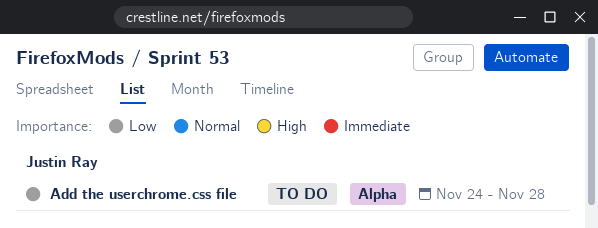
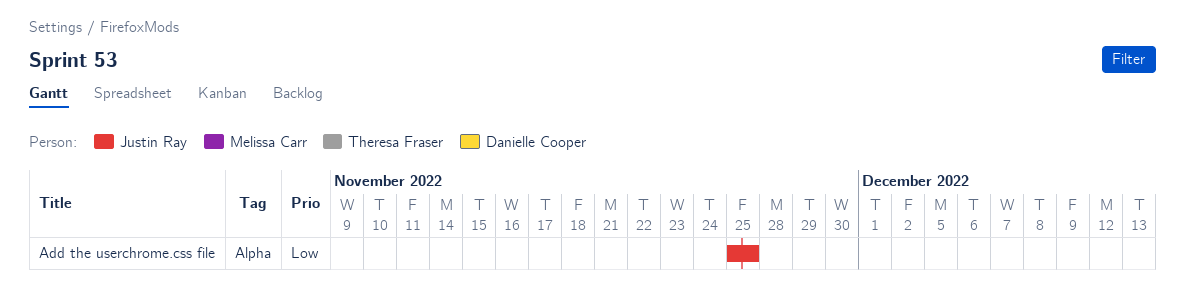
Add the userchrome.css file, start: Nov 24 -> Nov 25
Add the userchrome.css file, due: Nov 28 -> Nov 25

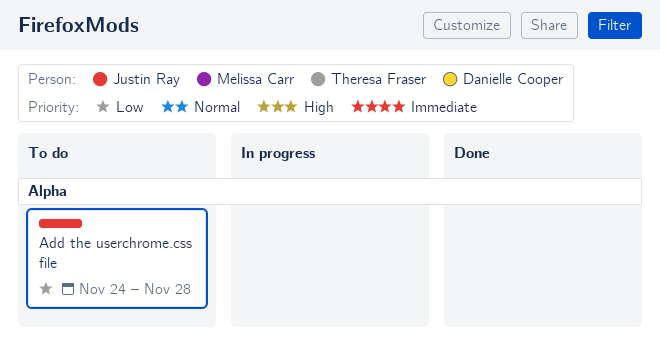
Add the userchrome.css file, start: Nov 25 -> Nov 24
Add the userchrome.css file, due: Nov 25 -> Nov 28

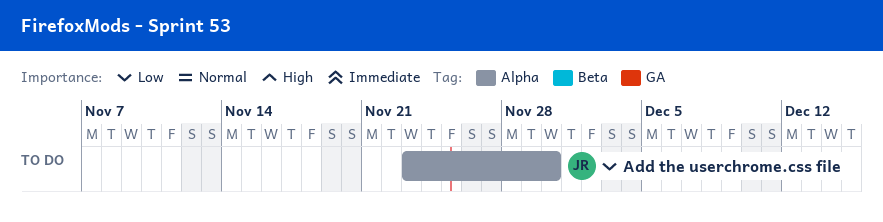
Add the userchrome.css file, start: Nov 24 -> Nov 23
Add the userchrome.css file, due: Nov 28 -> Nov 30

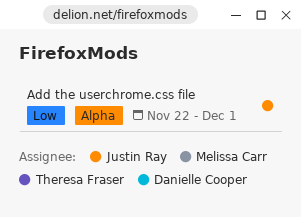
Add the userchrome.css file, start: Nov 23 -> Nov 22
Add the userchrome.css file, due: Nov 30 -> Dec 1

